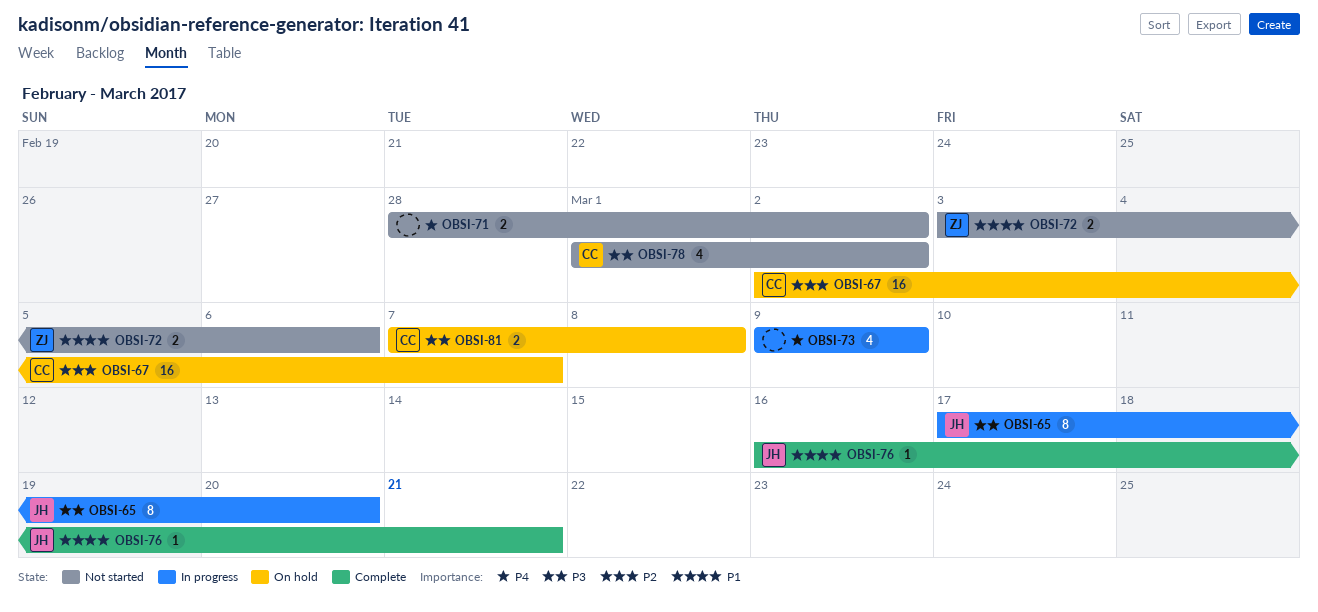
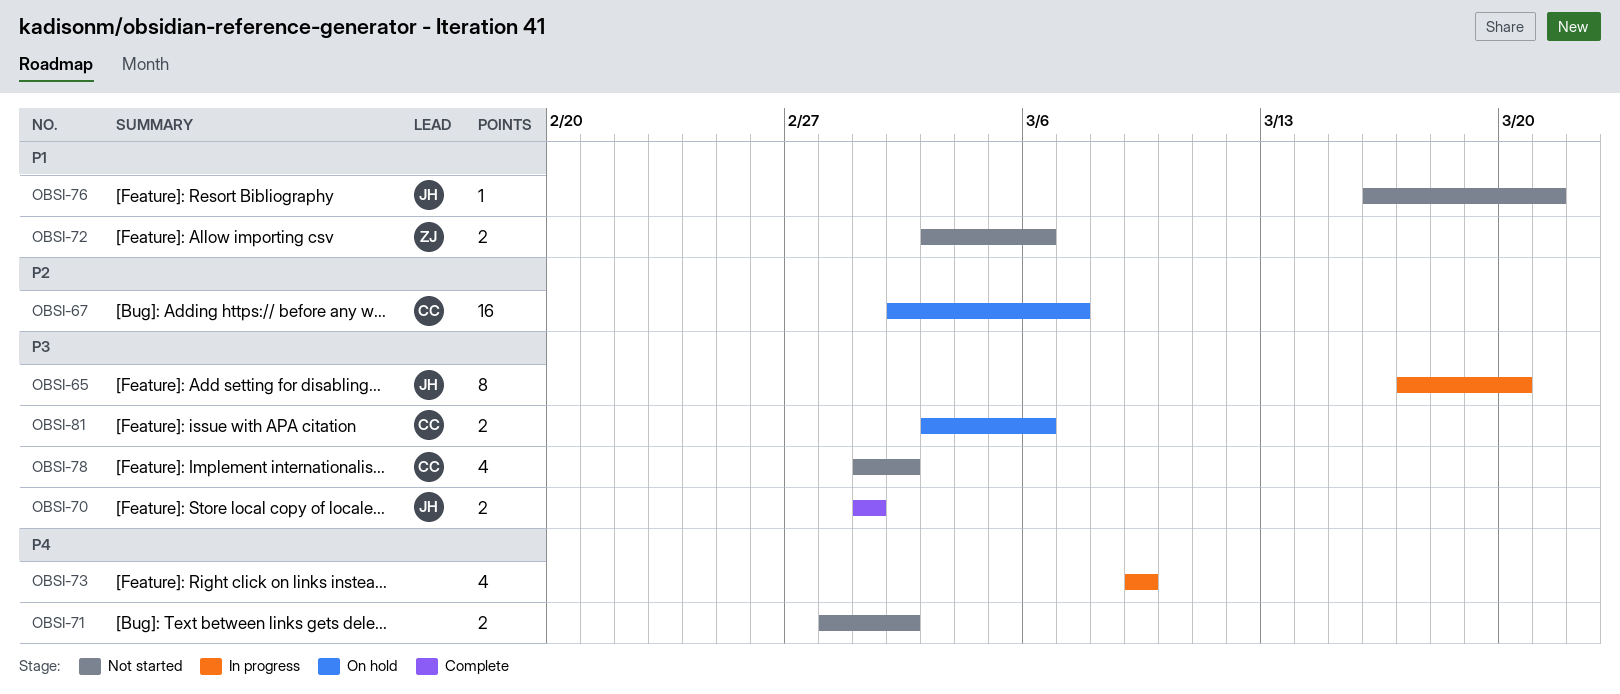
OBSI-70: none -> present
OBSI-76, status: Complete -> Not started
OBSI-81, start: Mar 7 -> Mar 3
OBSI-81, due: Mar 8 -> Mar 6

